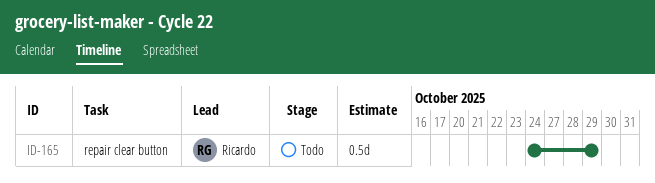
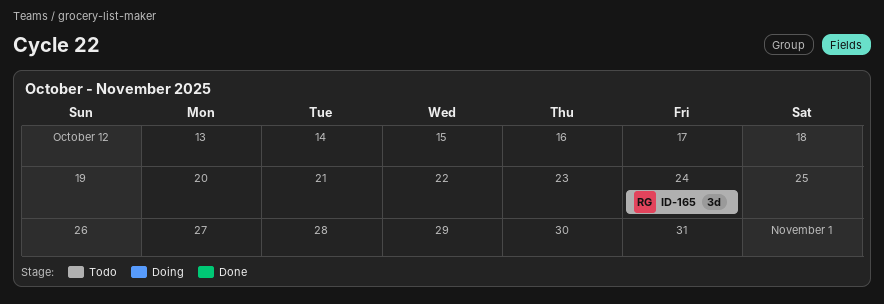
ID-165, estimate: 0.5d -> 3d
ID-165, due: Oct 29 -> Oct 24

